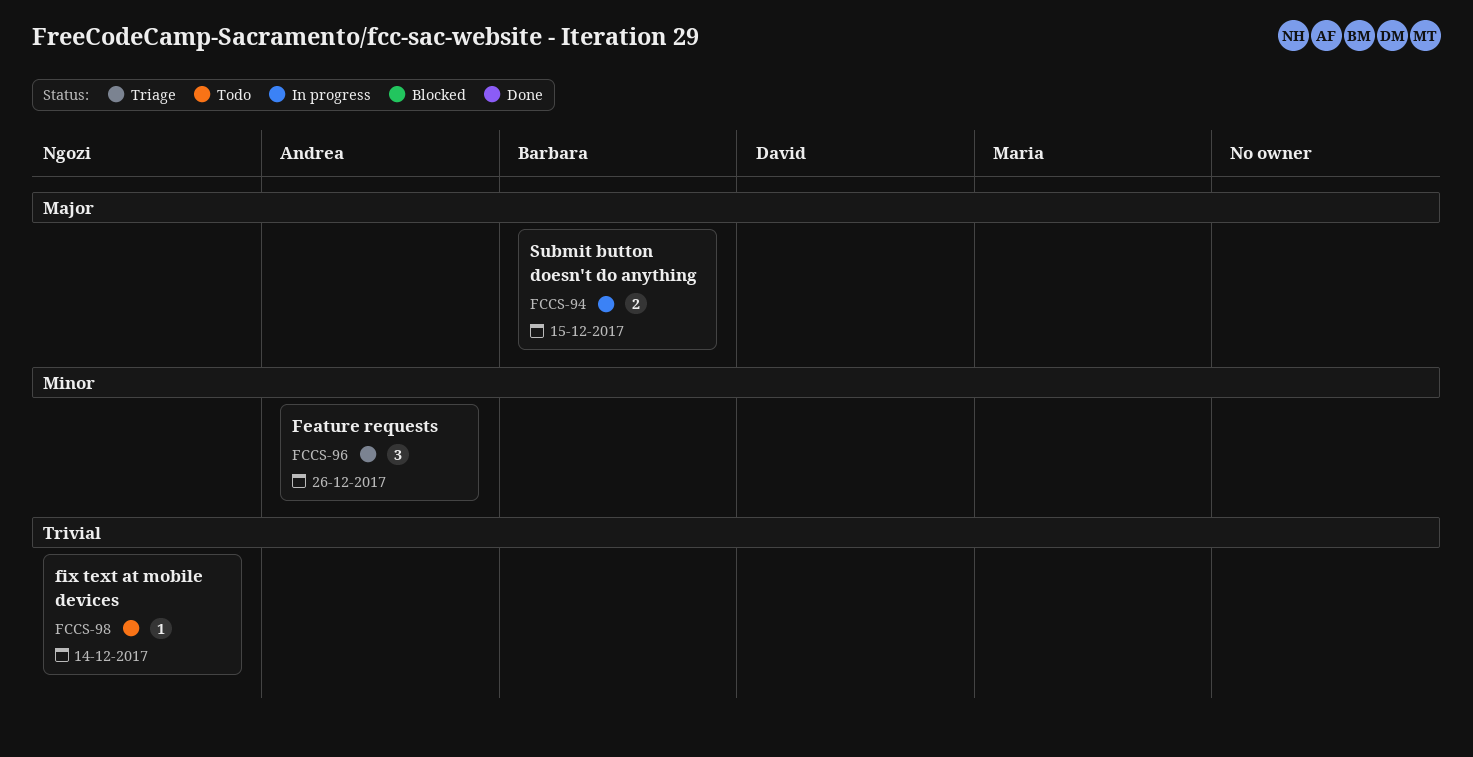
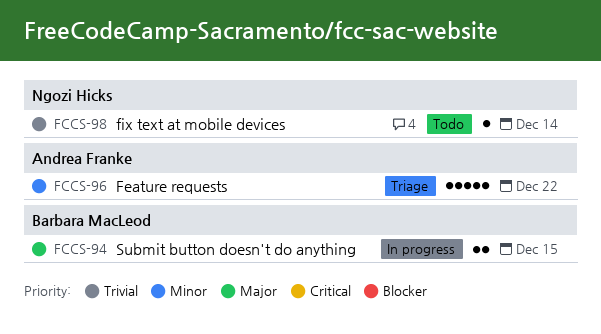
FCCS-96, estimate: 3 -> 5
FCCS-96, due: Dec 26 -> Dec 22

